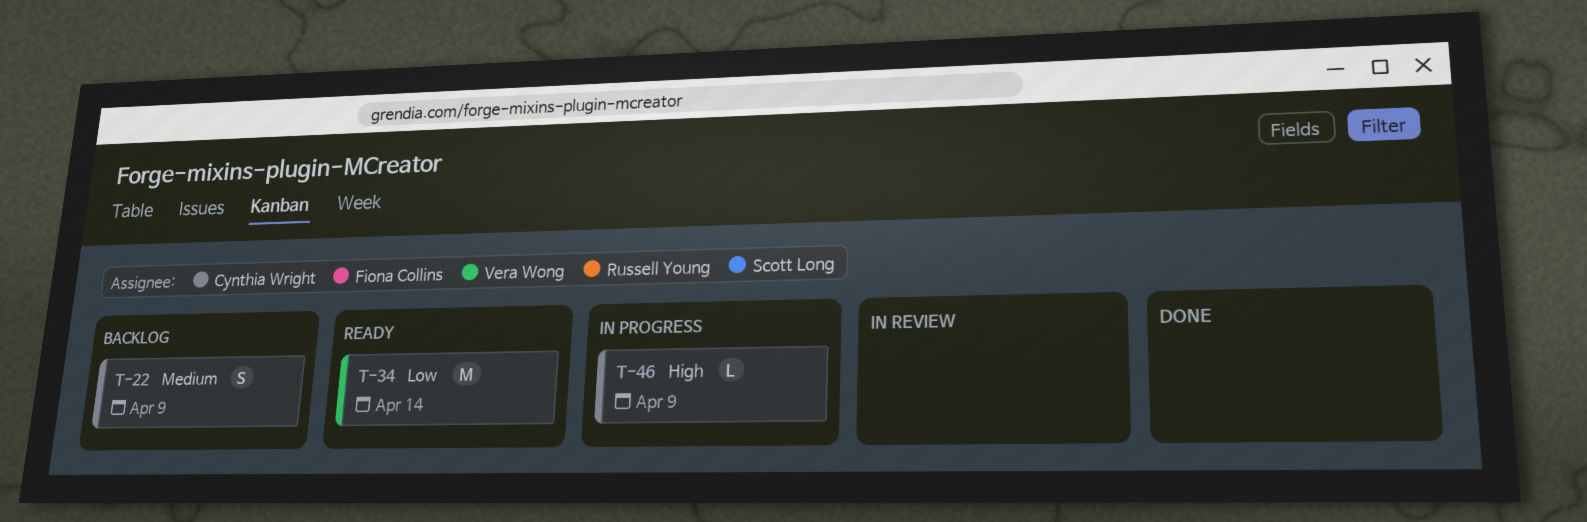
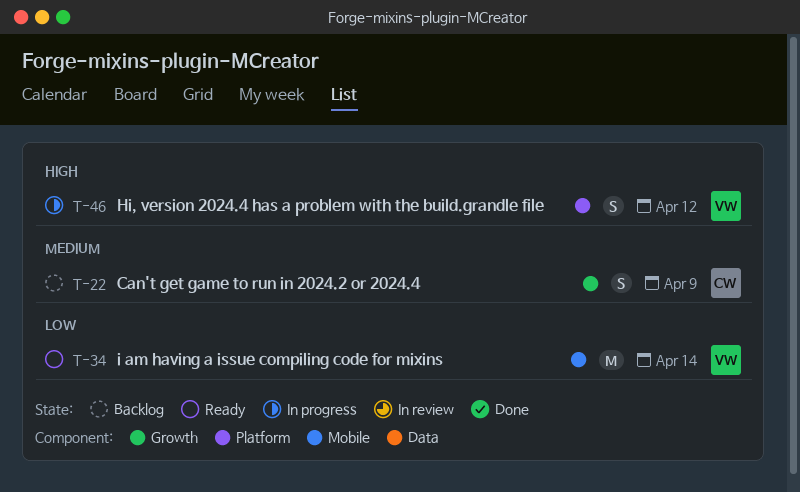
T-46, owner: Cynthia Wright -> Vera Wong
T-46, estimate: L -> S
T-46, due: Apr 9 -> Apr 12

